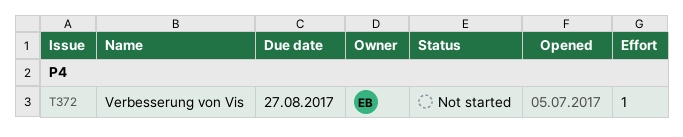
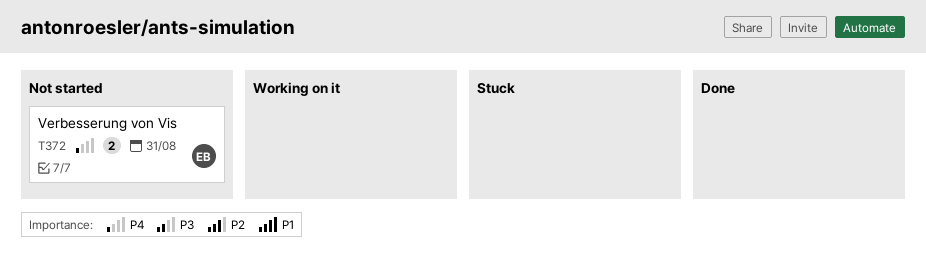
T372, estimate: 1 -> 2
T372, due: Aug 27 -> Aug 31

